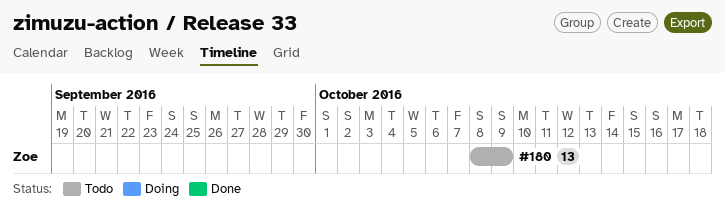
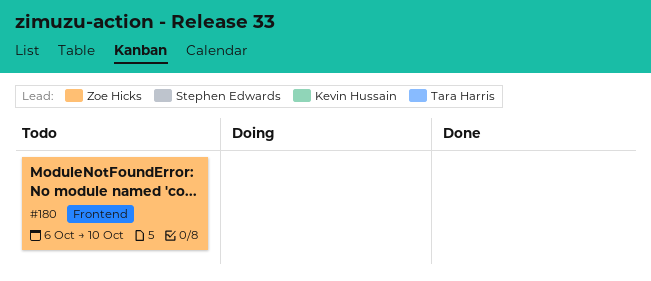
#180, start: Oct 8 -> Oct 6
#180, due: Oct 9 -> Oct 10

